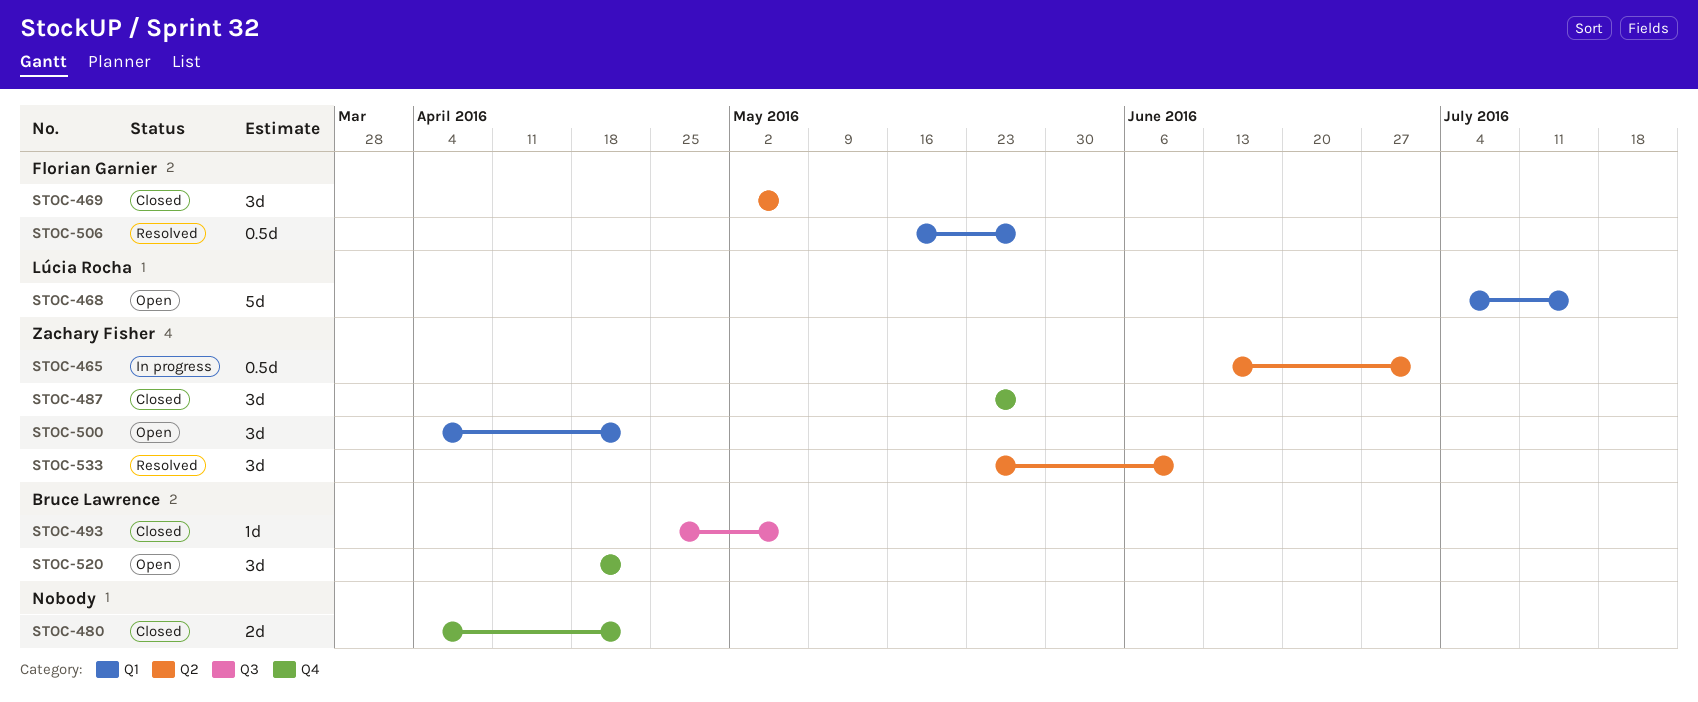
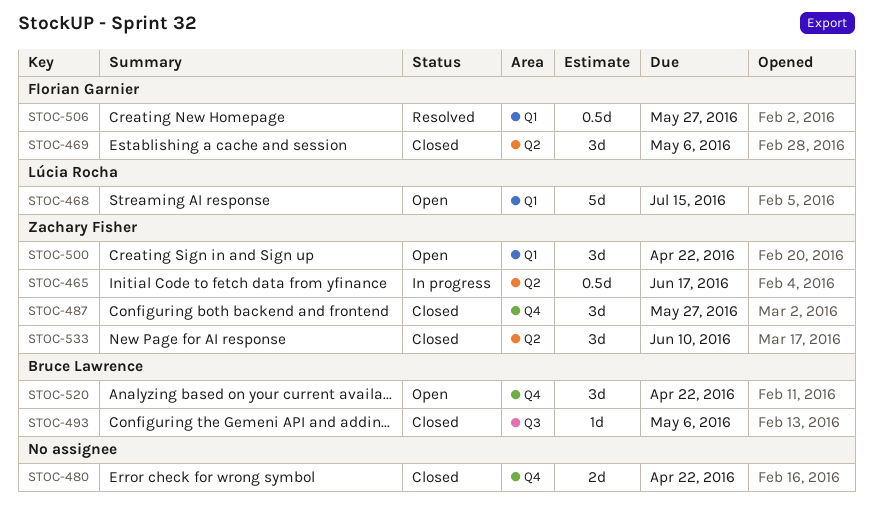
STOC-465, due: Jul 1 -> Jun 17
STOC-533, status: Resolved -> Closed

